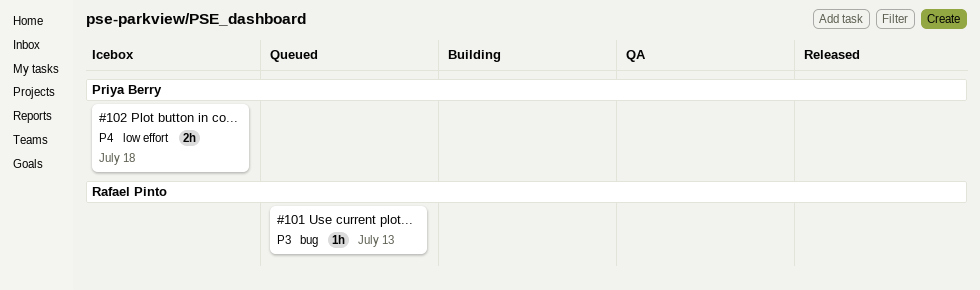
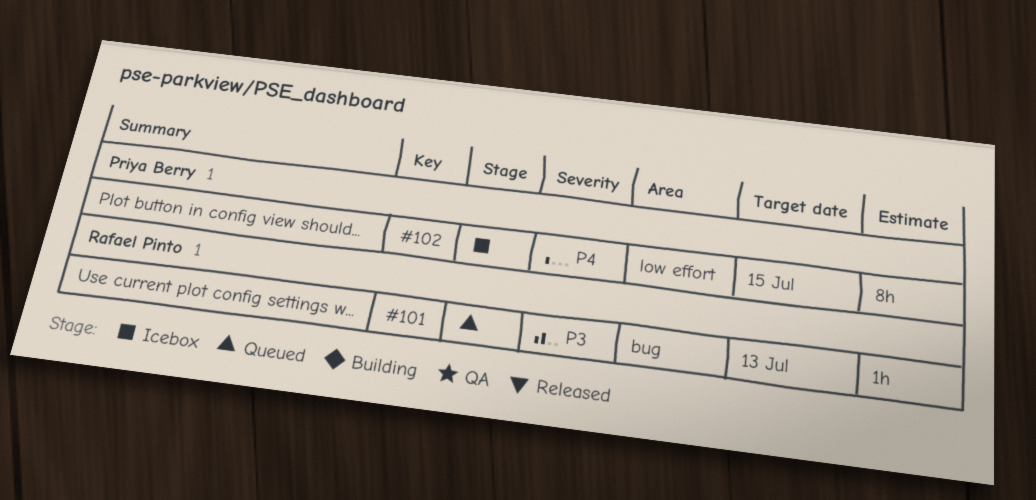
#102, estimate: 2h -> 8h
#102, due: Jul 18 -> Jul 15

